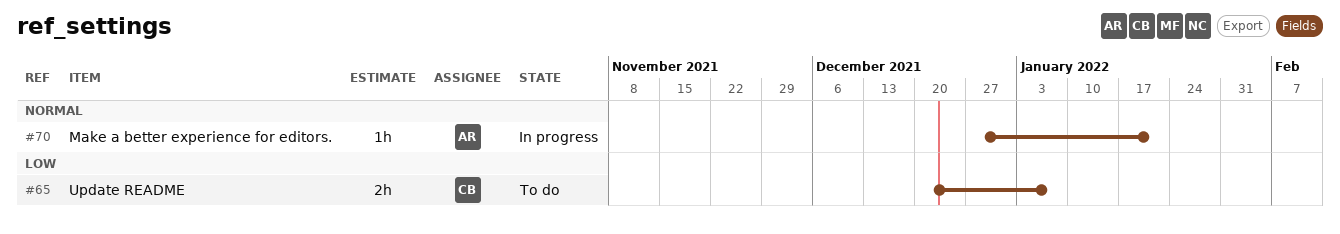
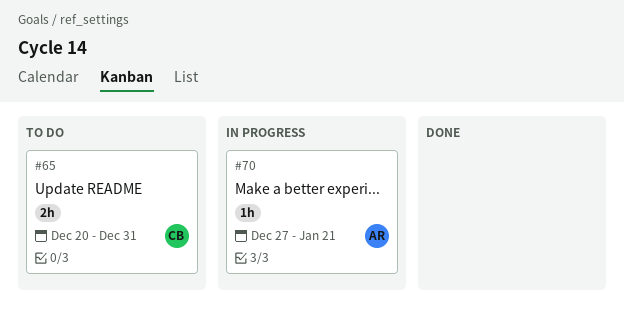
#65, due: Jan 7 -> Dec 31

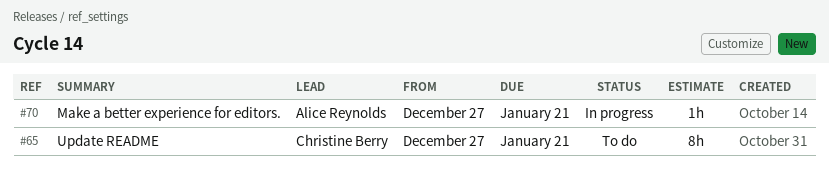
#65, estimate: 2h -> 8h
#65, start: Dec 20 -> Dec 27
#65, due: Dec 31 -> Jan 21

